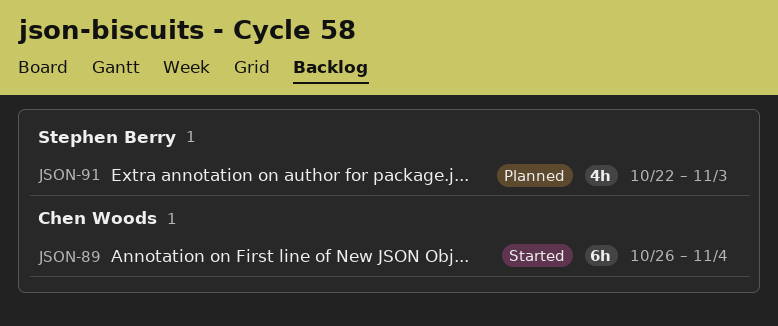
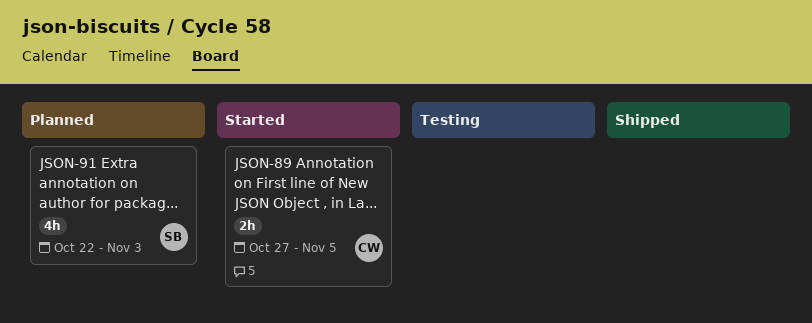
JSON-89, estimate: 6h -> 2h
JSON-89, start: Oct 26 -> Oct 27
JSON-89, due: Nov 4 -> Nov 5

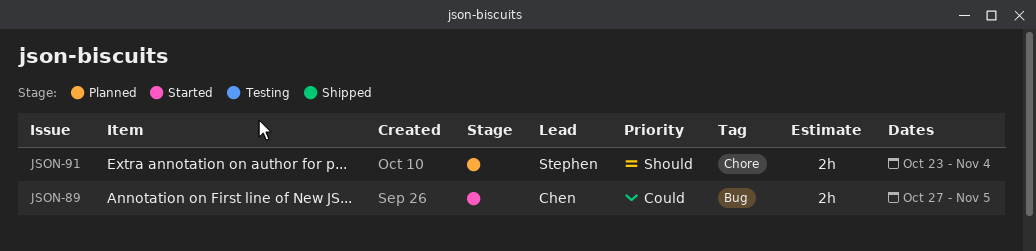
JSON-91, estimate: 4h -> 2h
JSON-91, start: Oct 22 -> Oct 23
JSON-91, due: Nov 3 -> Nov 4

